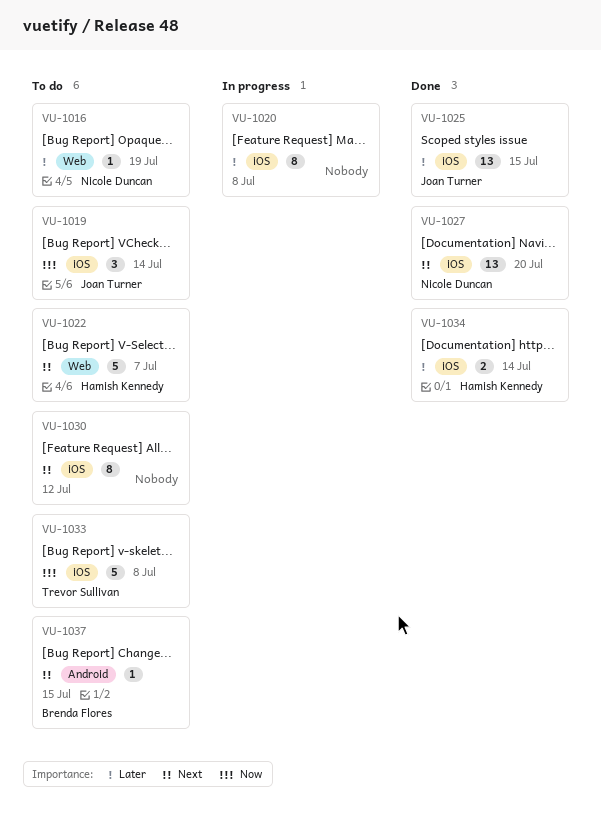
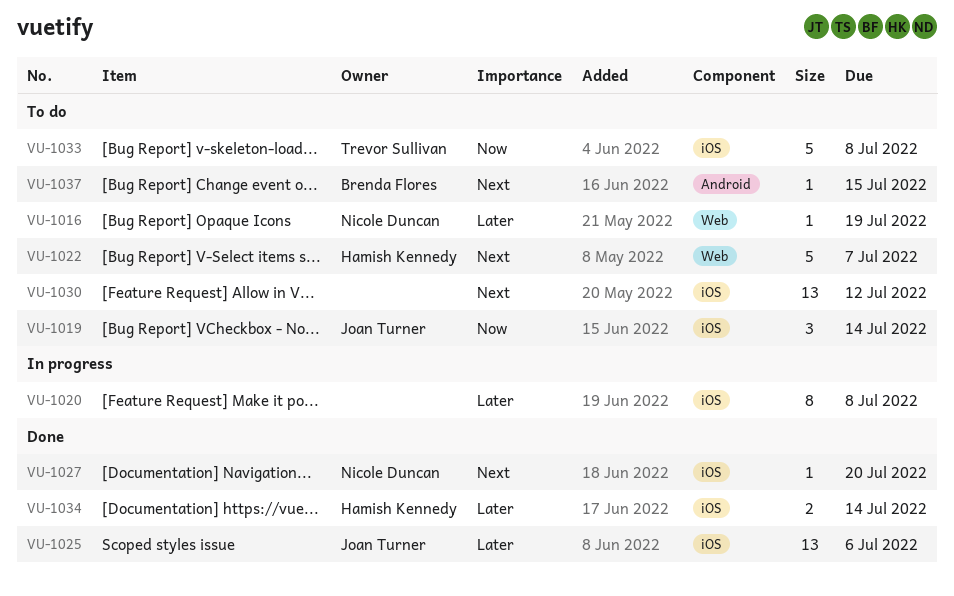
VU-1025, due: Jul 15 -> Jul 6
VU-1027, estimate: 13 -> 1
VU-1030, estimate: 8 -> 13

